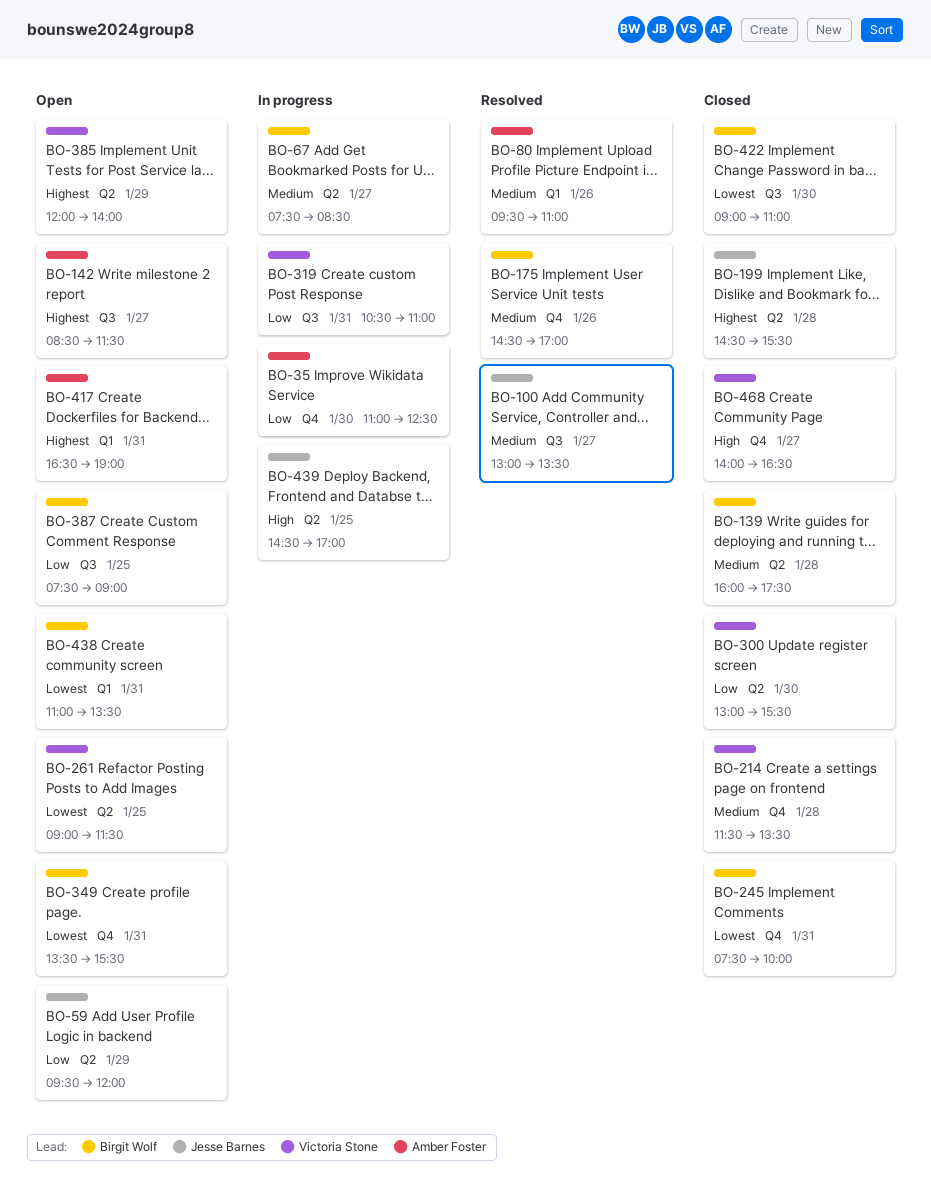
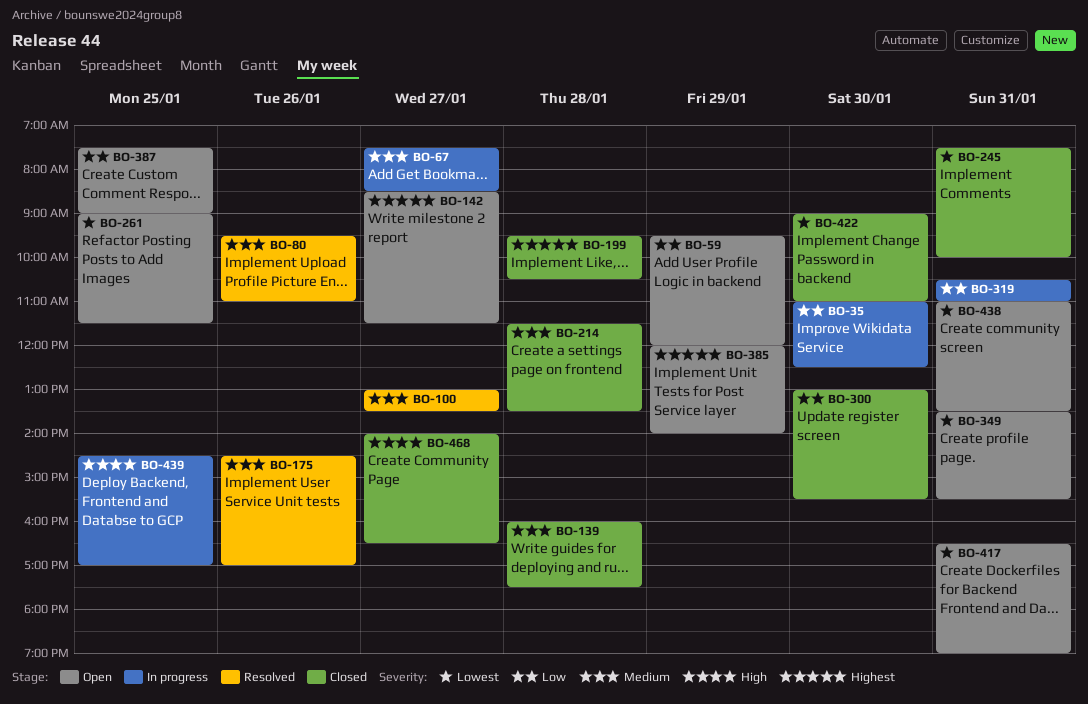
BO-199, begins: 14:30 -> 09:30
BO-199, ends: 15:30 -> 10:30
BO-417, priority: Highest -> Lowest

